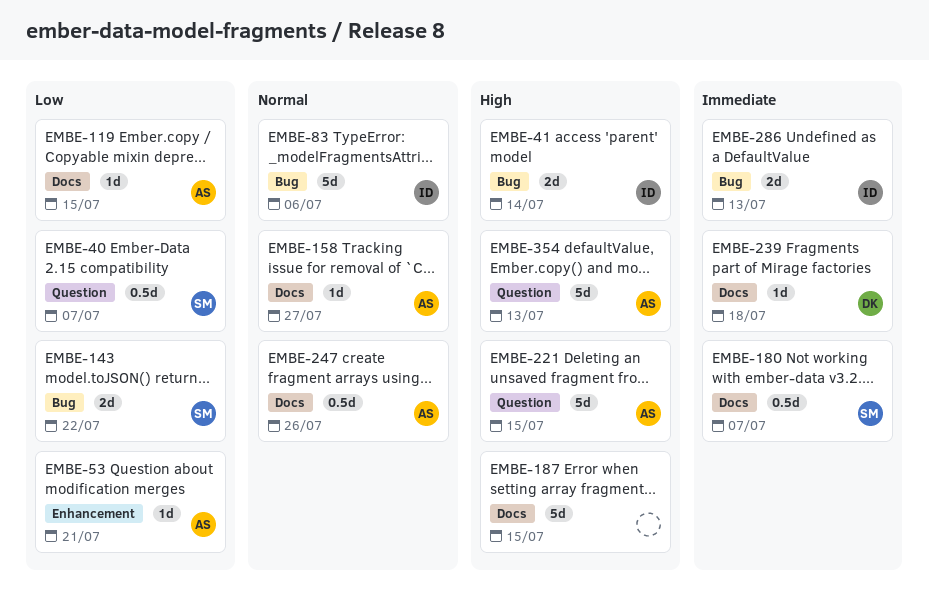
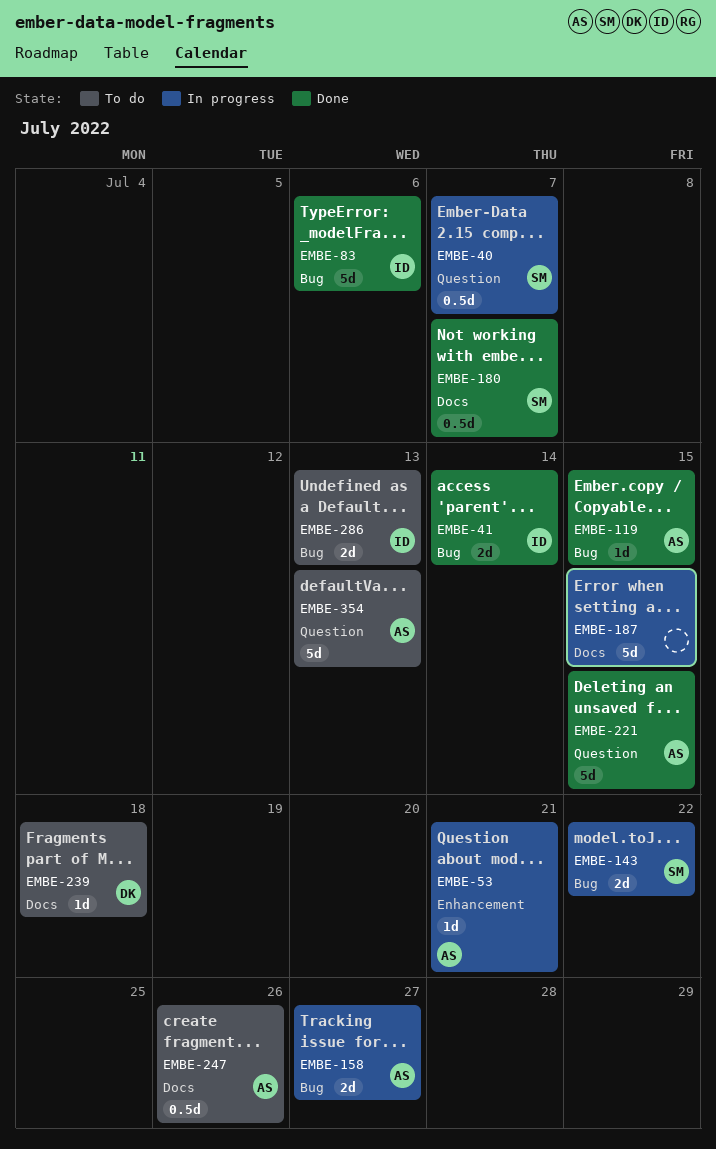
EMBE-119, label: Docs -> Bug
EMBE-158, label: Docs -> Bug
EMBE-158, estimate: 1d -> 2d

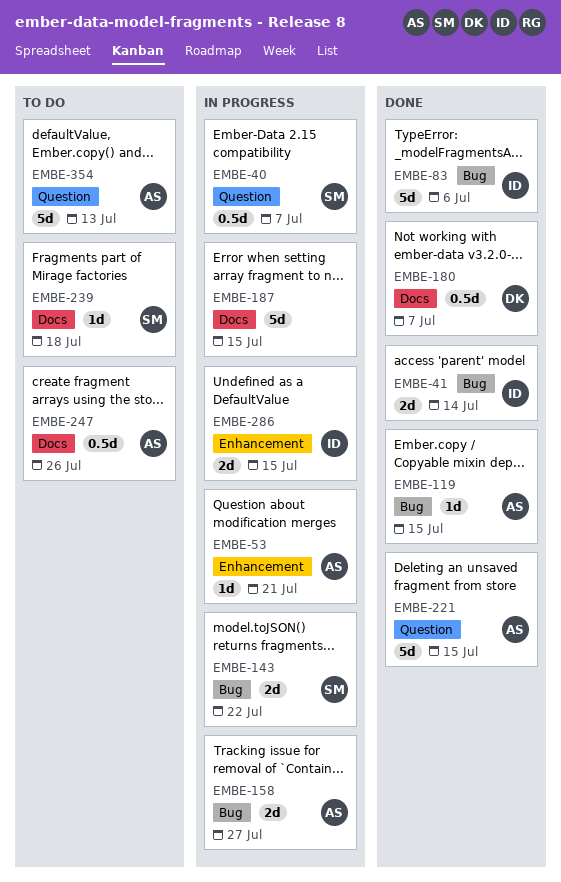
EMBE-180, owner: SM -> DK
EMBE-239, owner: DK -> SM
EMBE-286, status: To do -> In progress
EMBE-286, label: Bug -> Enhancement
EMBE-286, due: Jul 13 -> Jul 15

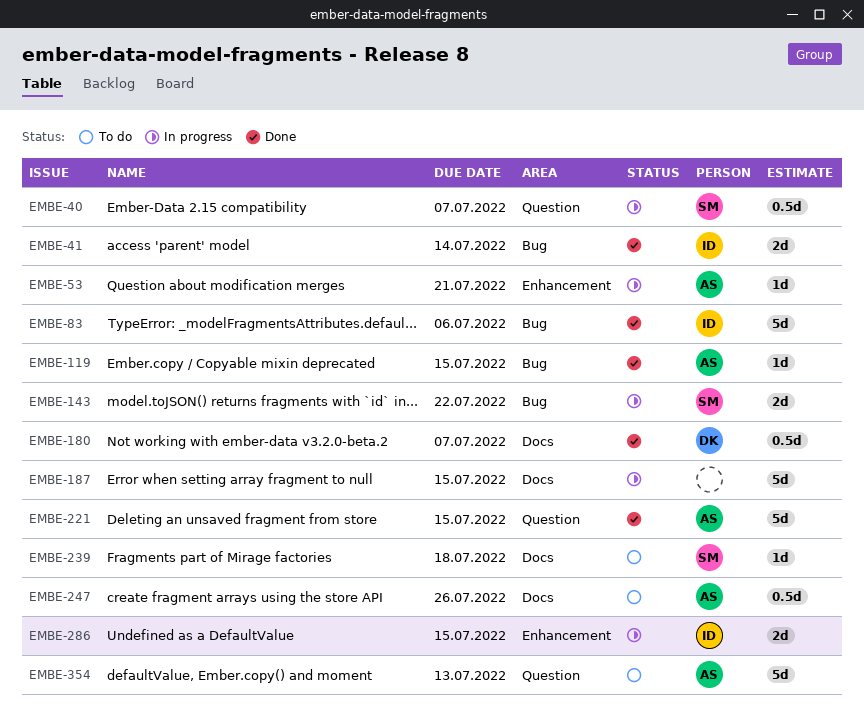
EMBE-158: present -> none

